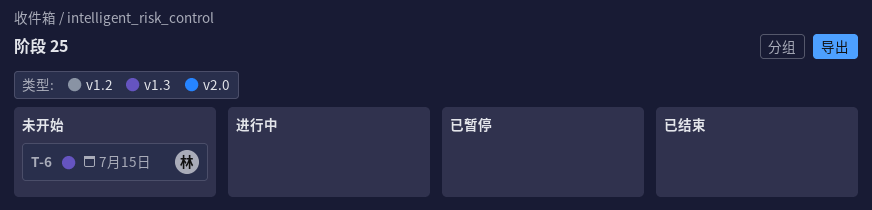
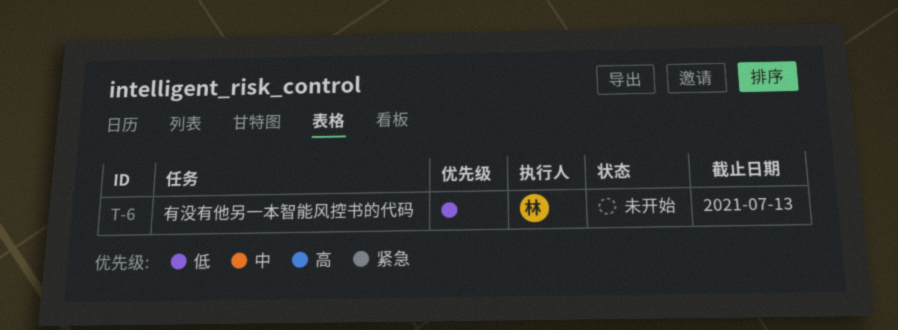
T-6, due: Jul 15 -> Jul 13

